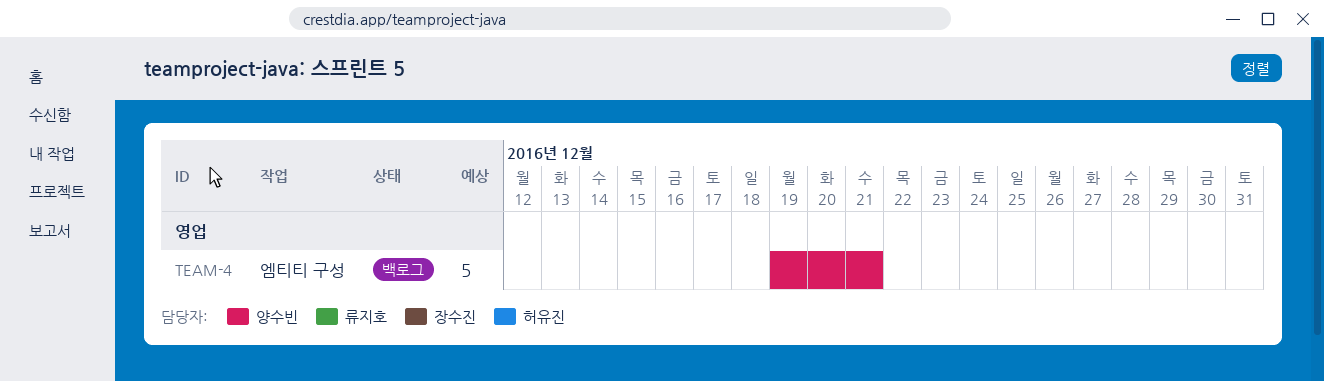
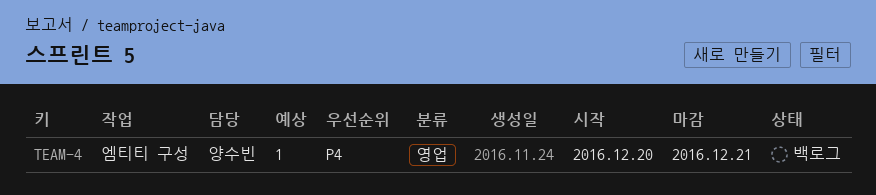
TEAM-4, estimate: 5 -> 1
TEAM-4, start: Dec 19 -> Dec 20

